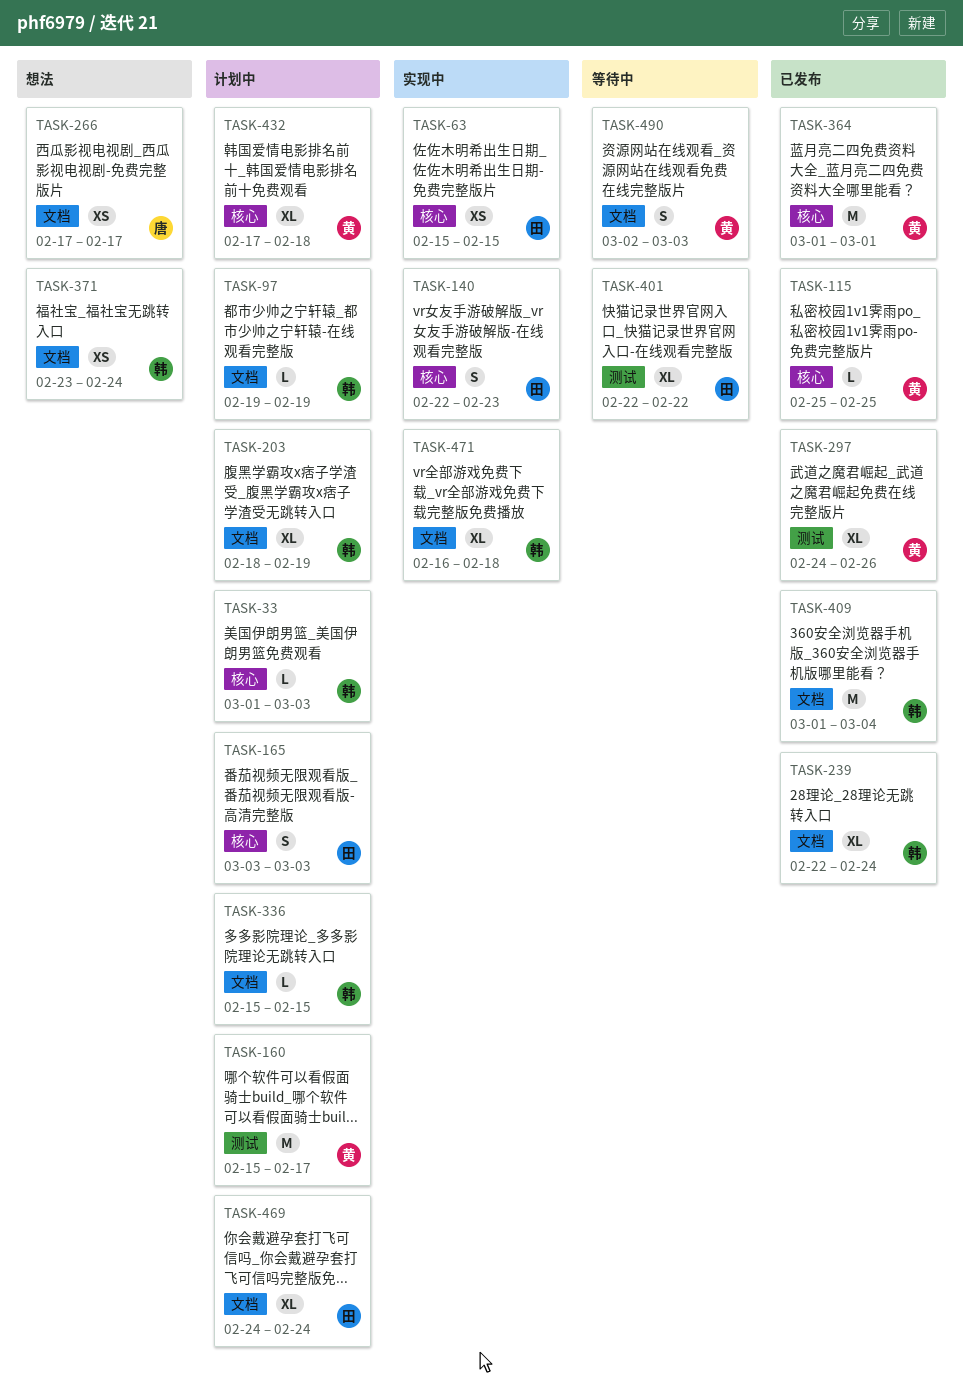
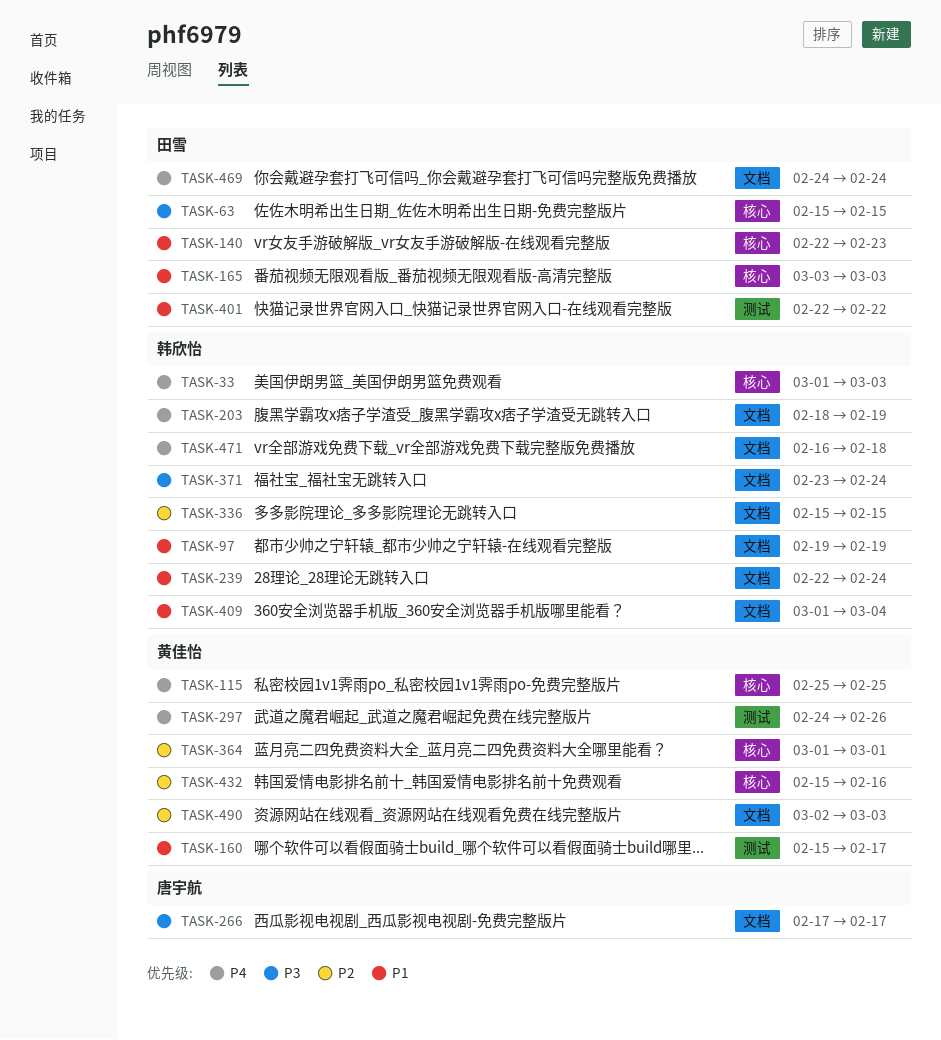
TASK-432, start: Feb 17 -> Feb 15
TASK-432, due: Feb 18 -> Feb 16

